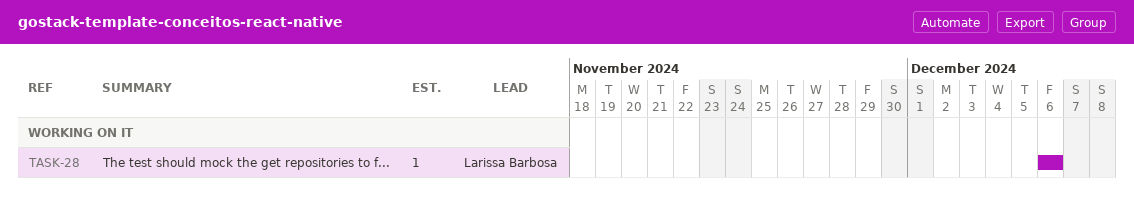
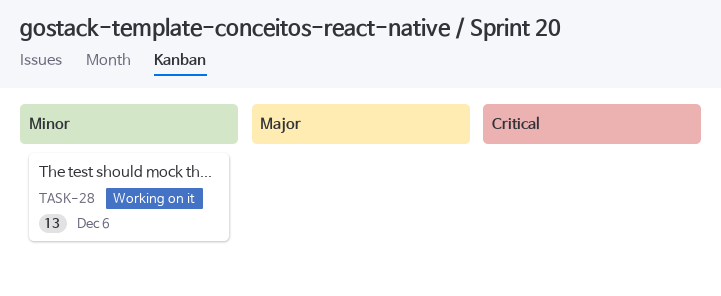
TASK-28, estimate: 1 -> 13

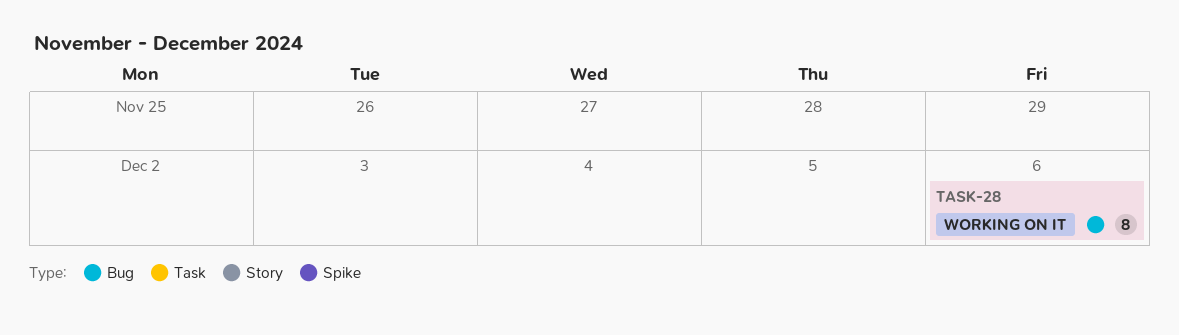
TASK-28, estimate: 13 -> 8

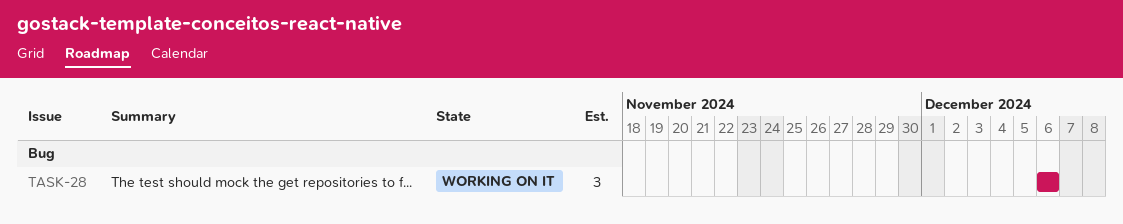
TASK-28, estimate: 8 -> 3

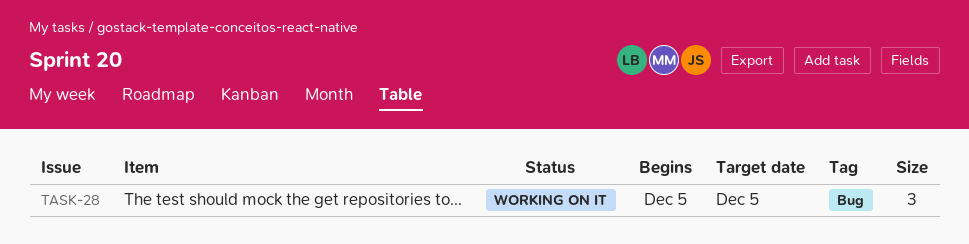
TASK-28, start: Dec 6 -> Dec 5
TASK-28, due: Dec 6 -> Dec 5

